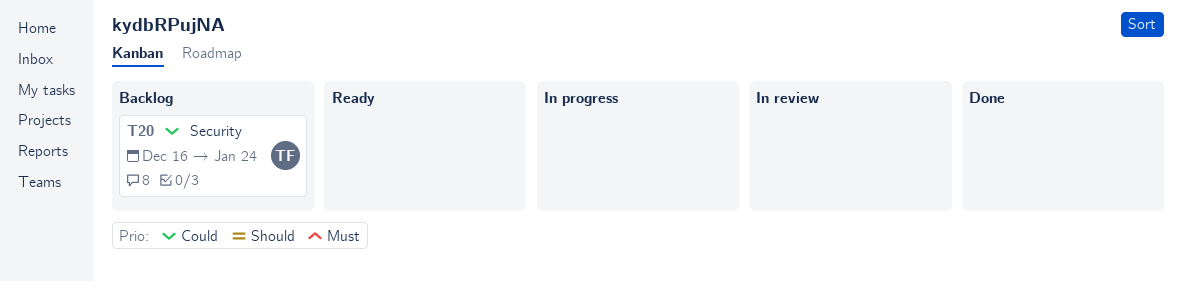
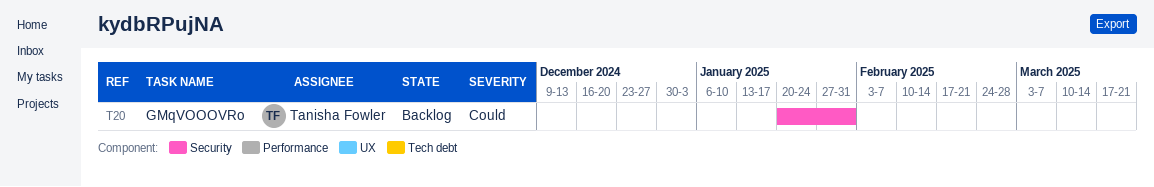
T20, start: Dec 16 -> Jan 20
T20, due: Jan 24 -> Jan 31

